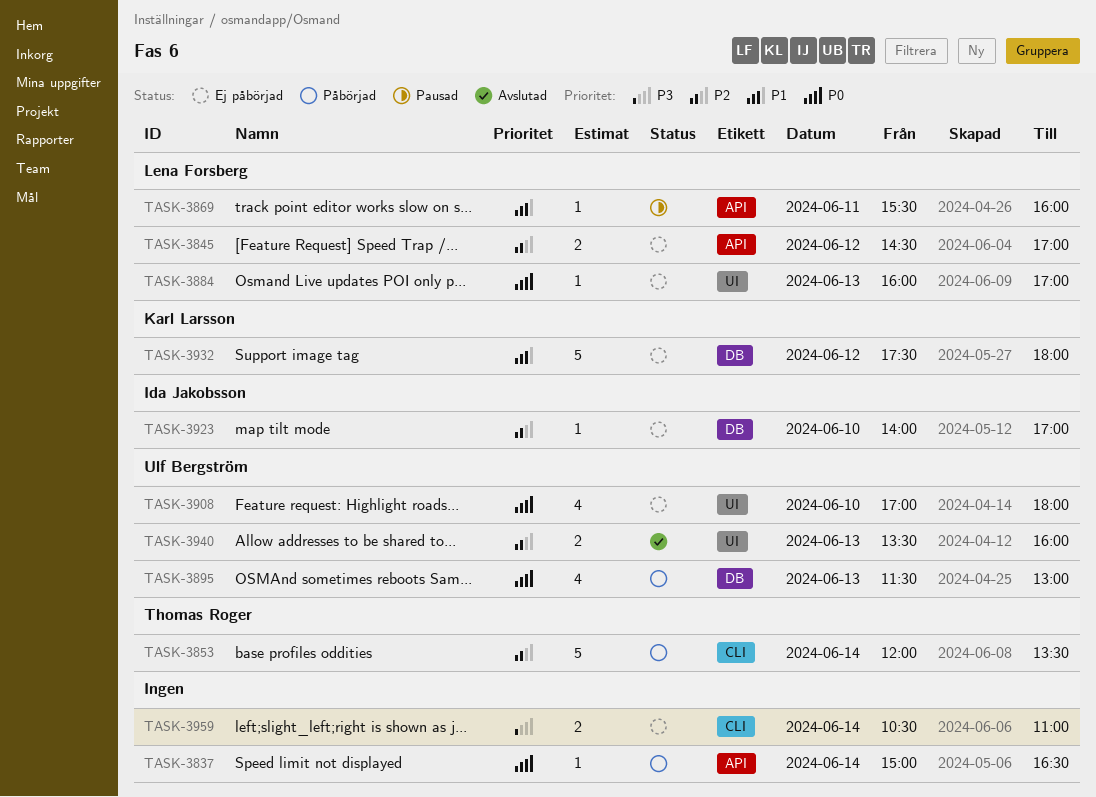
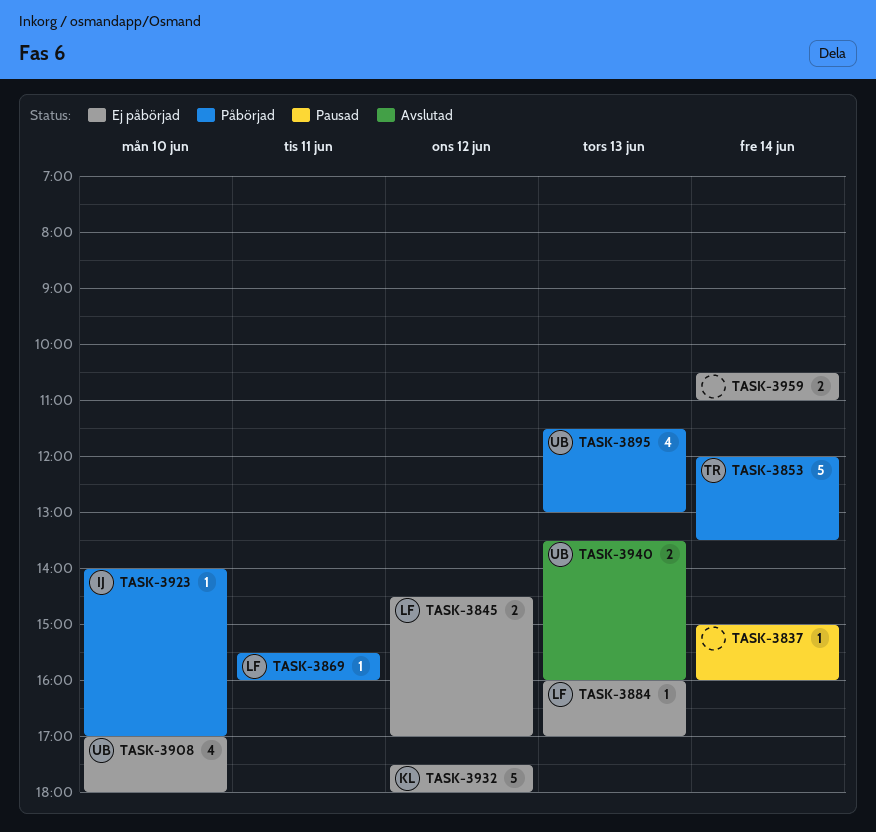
TASK-3837, status: Påbörjad -> Pausad
TASK-3837, ends: 16:30 -> 16:00
TASK-3869, status: Pausad -> Påbörjad
TASK-3923, status: Ej påbörjad -> Påbörjad

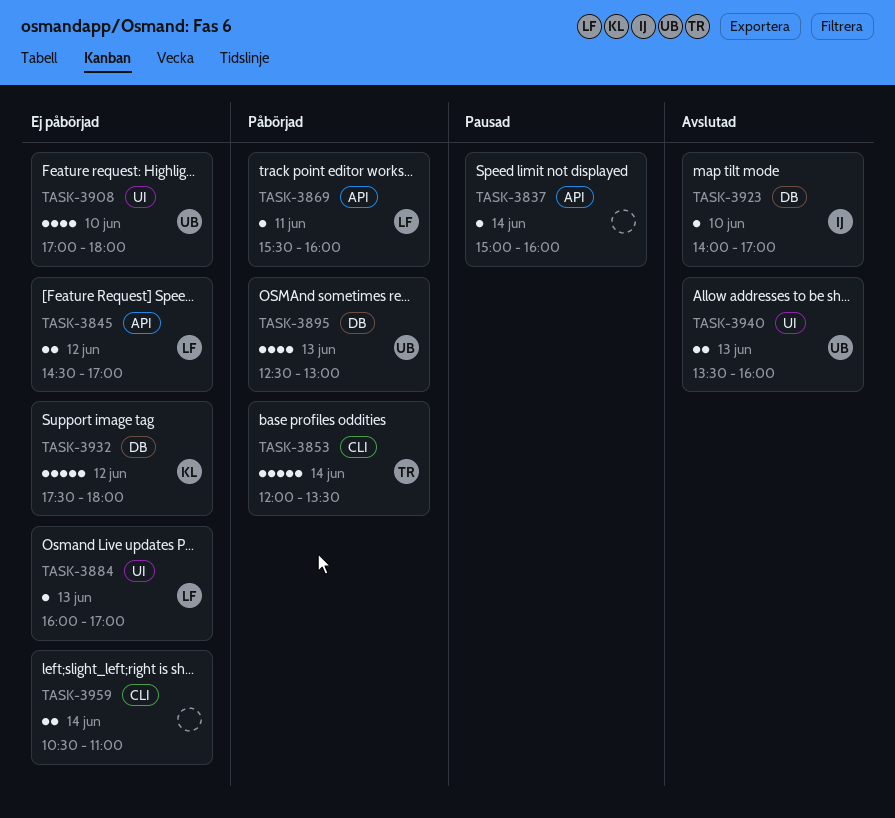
TASK-3895, begins: 11:30 -> 12:30
TASK-3923, status: Påbörjad -> Avslutad

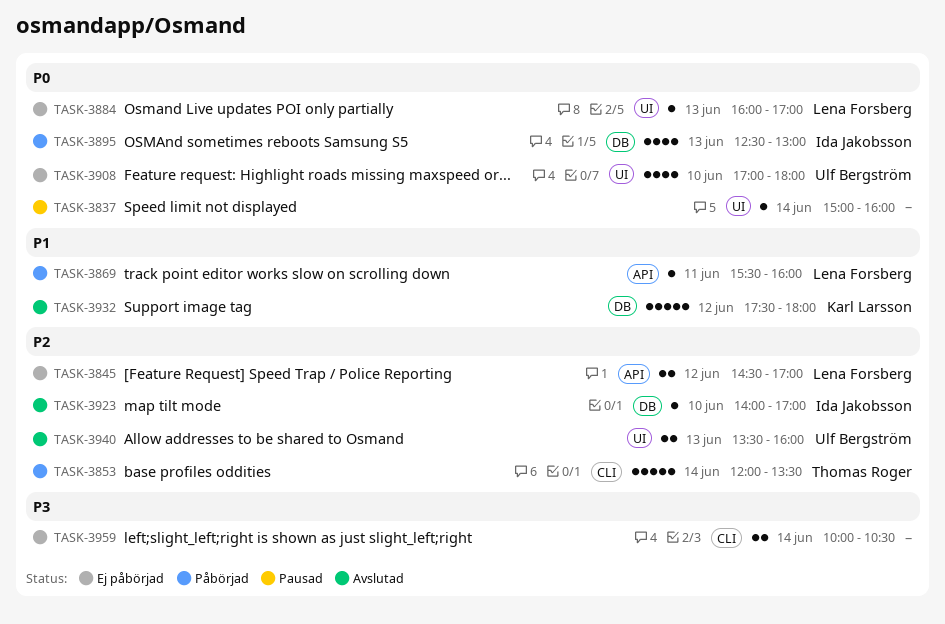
TASK-3837, label: API -> UI
TASK-3895, owner: Ulf Bergström -> Ida Jakobsson
TASK-3932, status: Ej påbörjad -> Avslutad
TASK-3959, begins: 10:30 -> 10:00
TASK-3959, ends: 11:00 -> 10:30

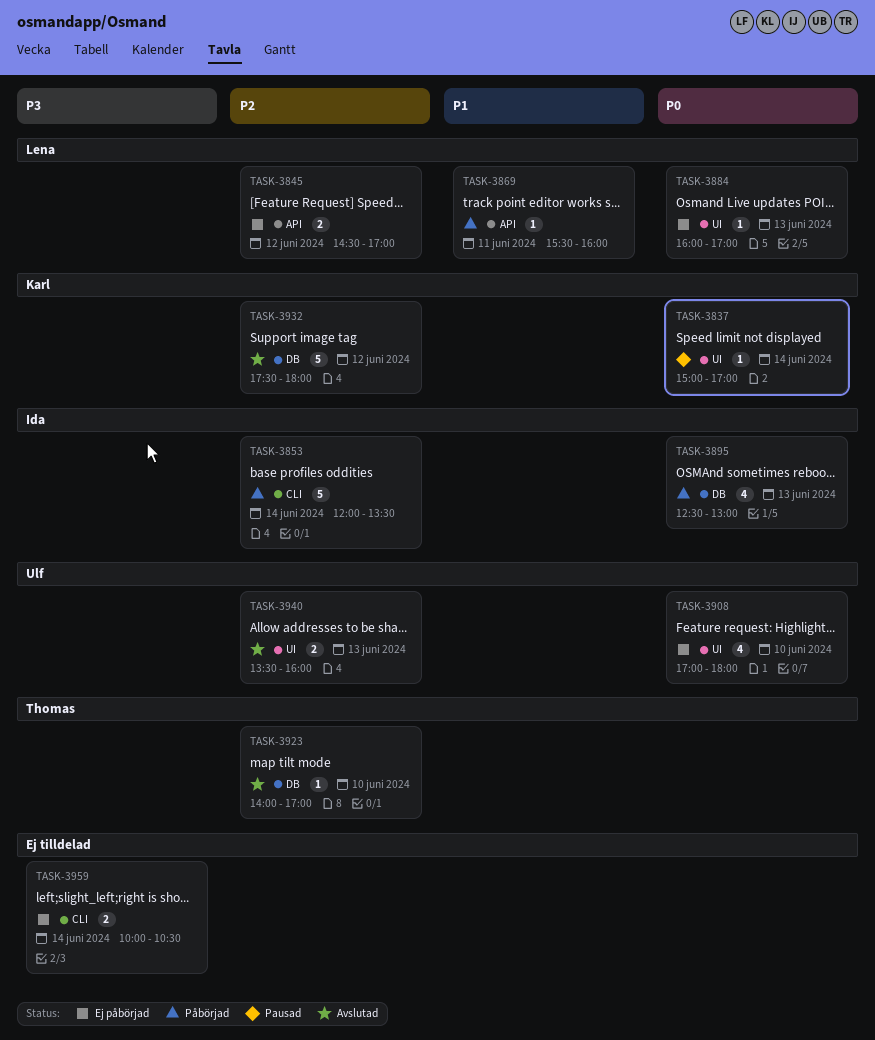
TASK-3837, owner: none -> Karl Larsson
TASK-3837, ends: 16:00 -> 17:00
TASK-3853, owner: Thomas Roger -> Ida Jakobsson
TASK-3923, owner: Ida Jakobsson -> Thomas Roger
TASK-3932, priority: P1 -> P2

